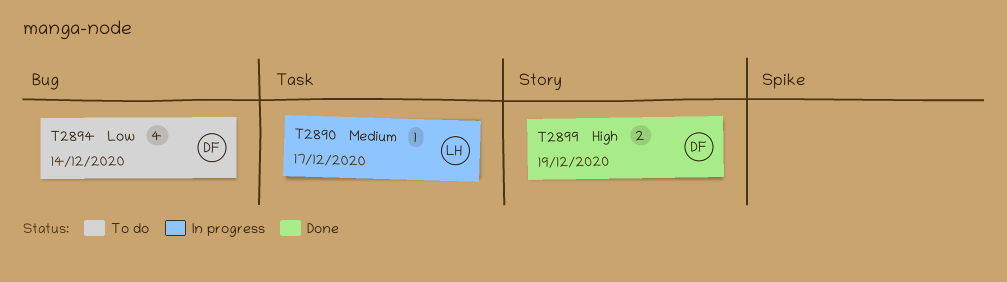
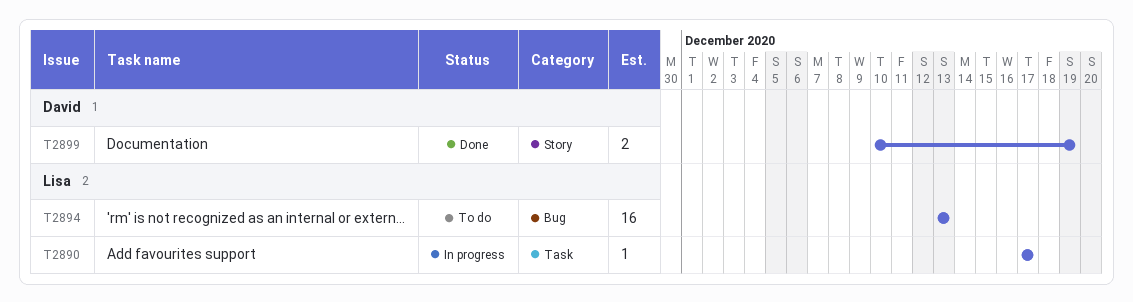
T2894, owner: David -> Lisa
T2894, estimate: 4 -> 16
T2894, due: Dec 14 -> Dec 13

